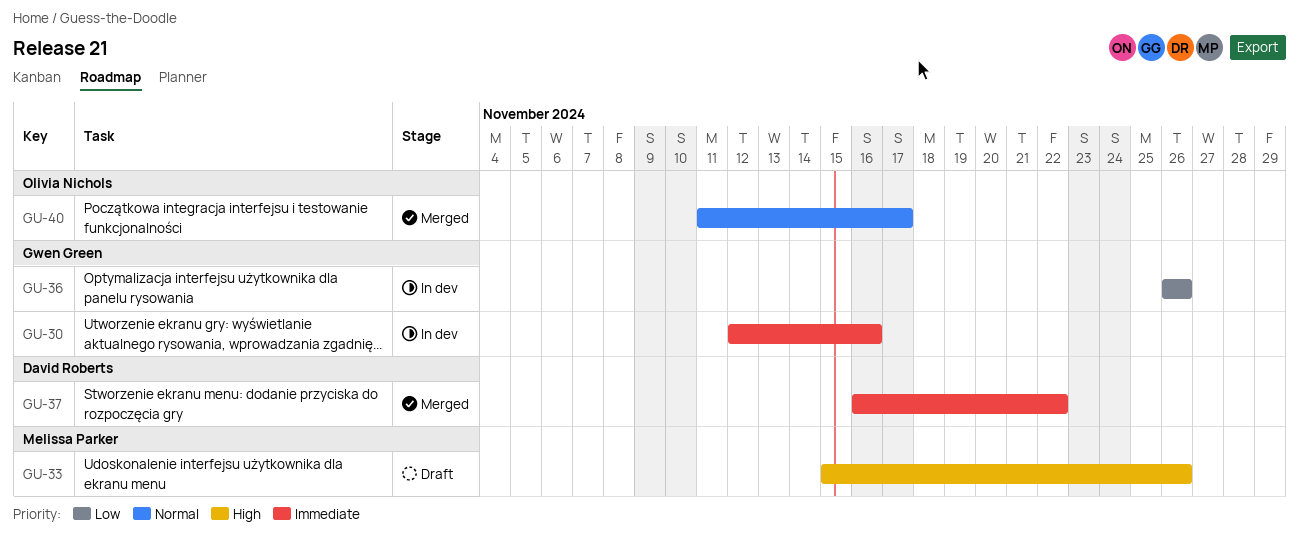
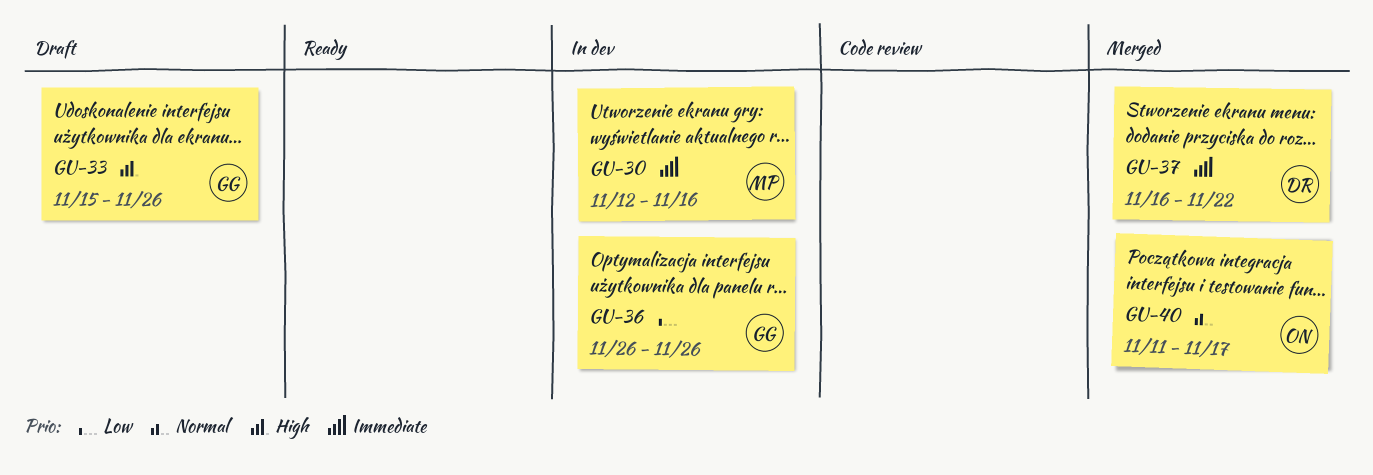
GU-30, owner: Gwen Green -> Melissa Parker
GU-33, owner: Melissa Parker -> Gwen Green

